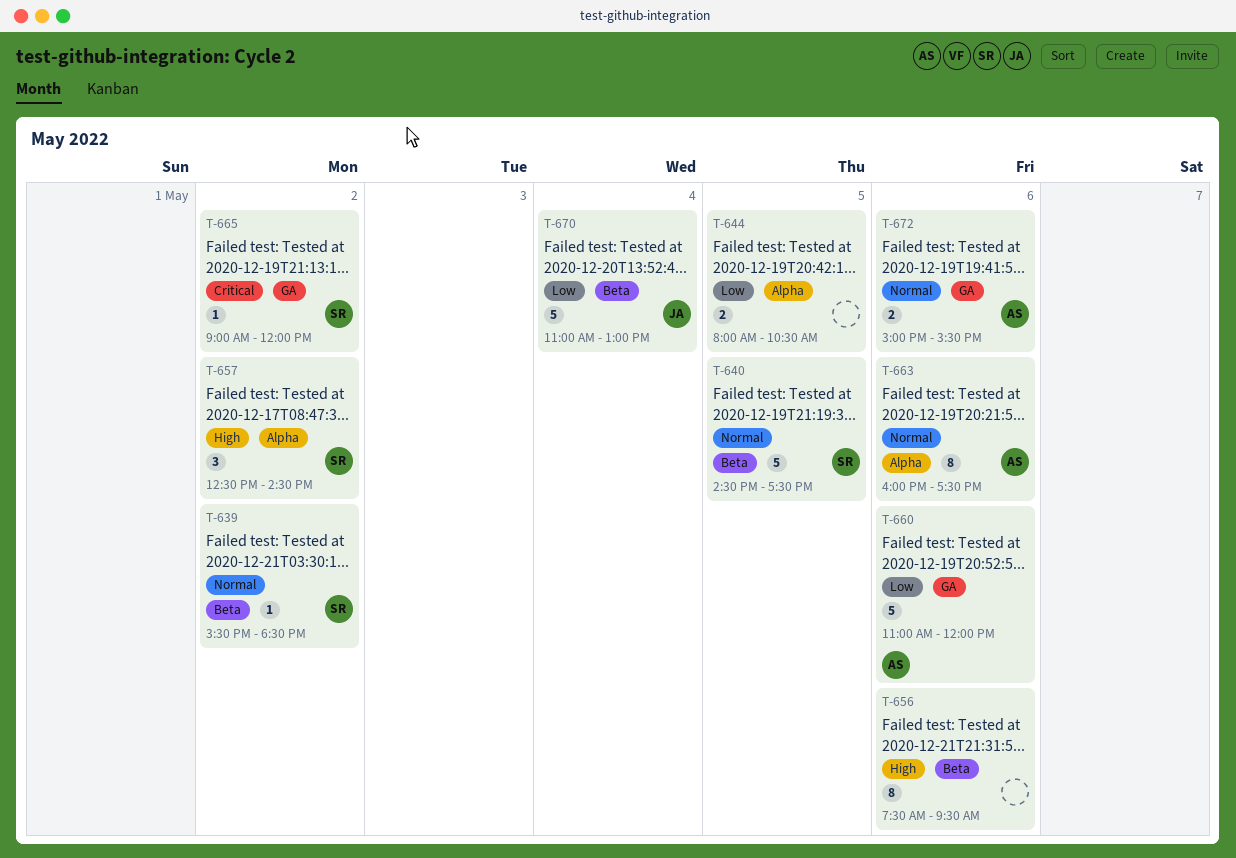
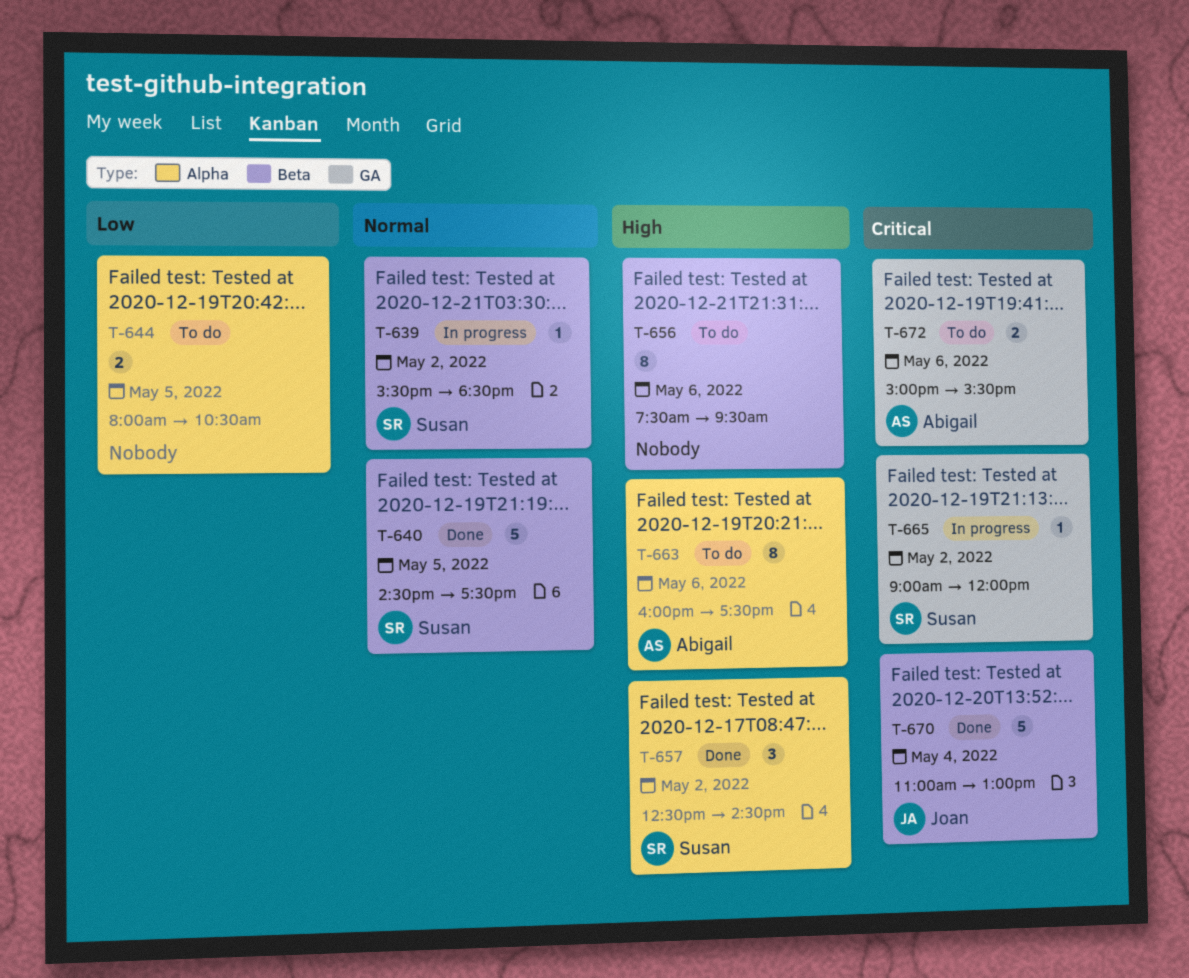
T-660: present -> none
T-663, priority: Normal -> High
T-670, priority: Low -> Critical
T-672, priority: Normal -> Critical

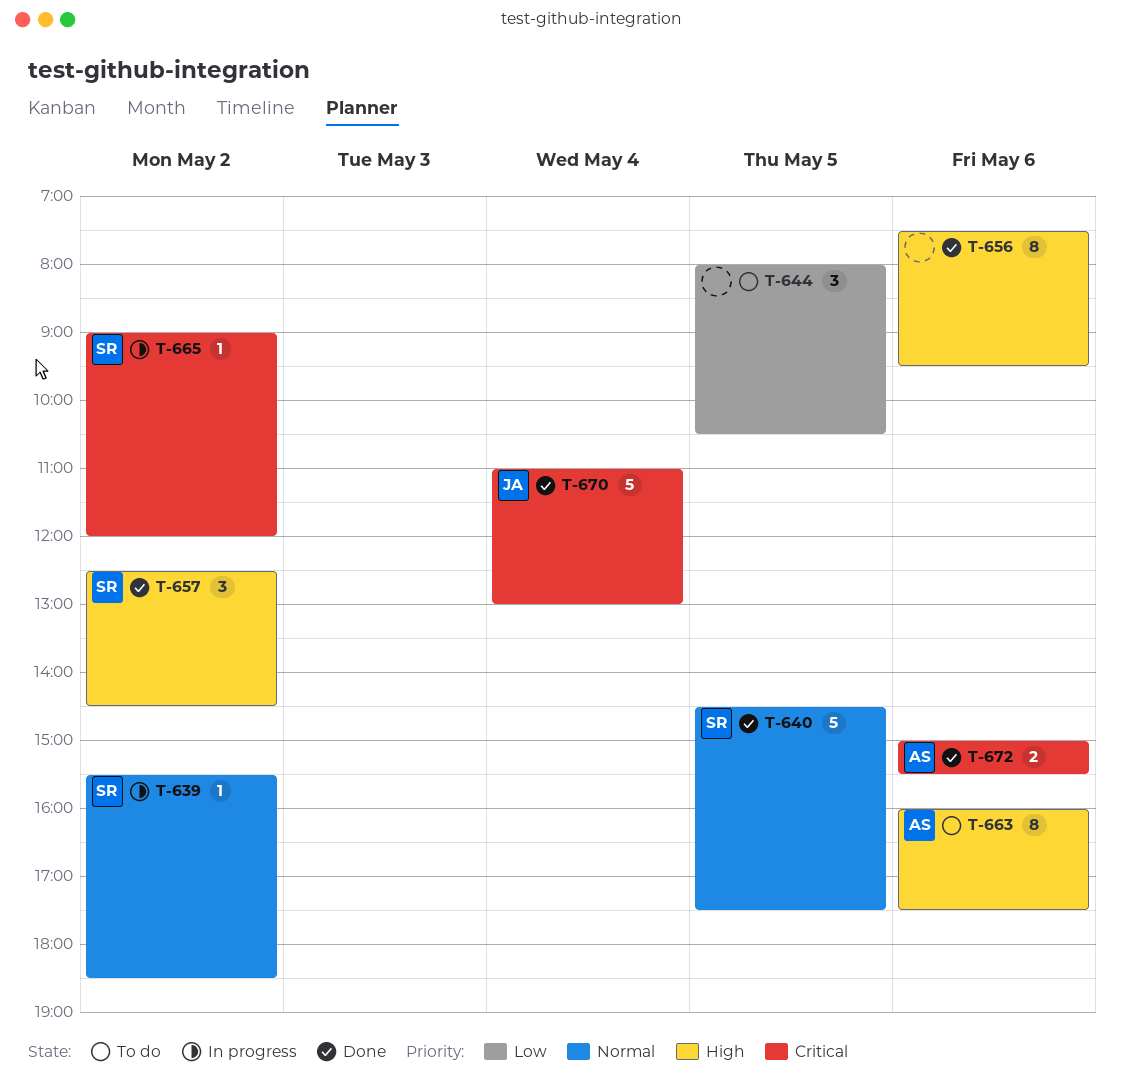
T-644, estimate: 2 -> 3
T-656, status: To do -> Done
T-672, status: To do -> Done

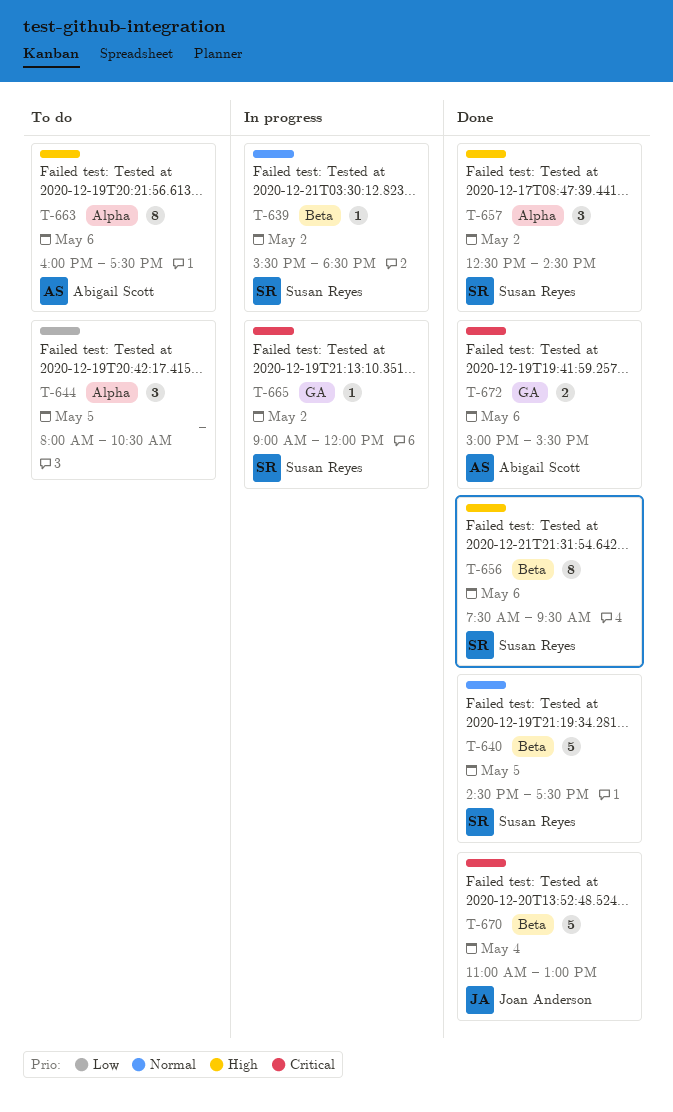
T-656, owner: none -> Susan Reyes

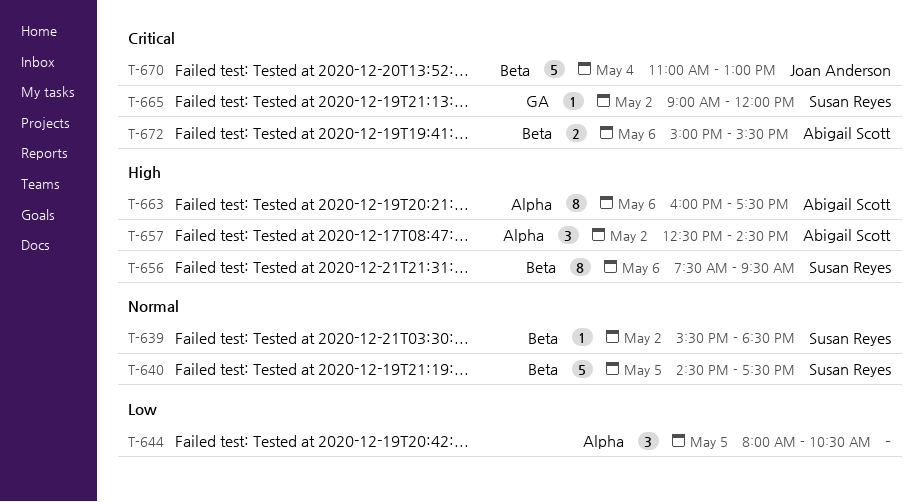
T-657, owner: Susan Reyes -> Abigail Scott
T-672, label: GA -> Beta

